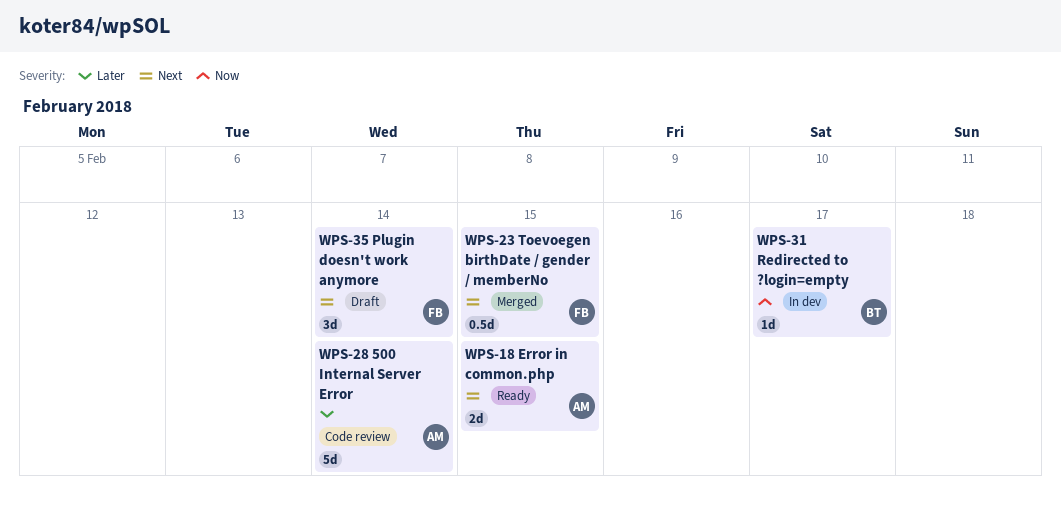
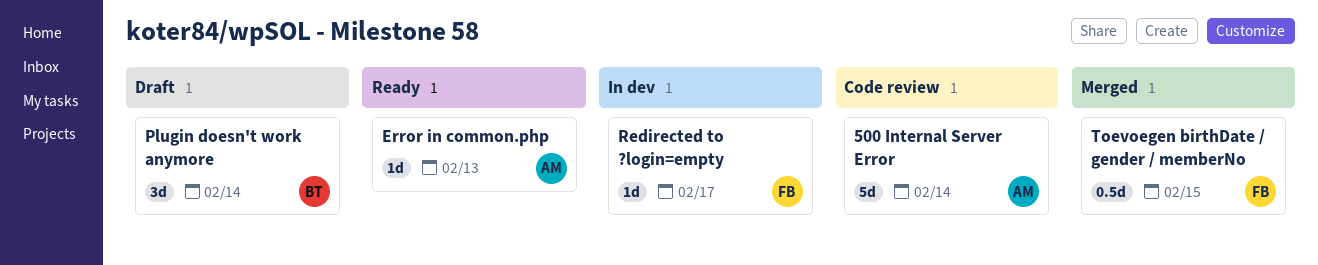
Error in common.php, estimate: 2d -> 1d
Error in common.php, due: Feb 15 -> Feb 13
Plugin doesn't work anymore, owner: FB -> BT
Redirected to ?login=empty, owner: BT -> FB

